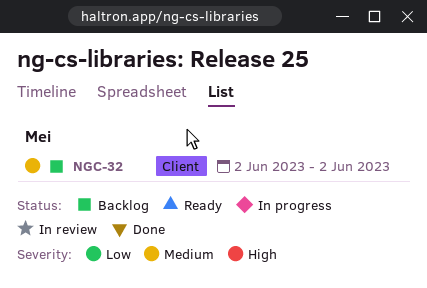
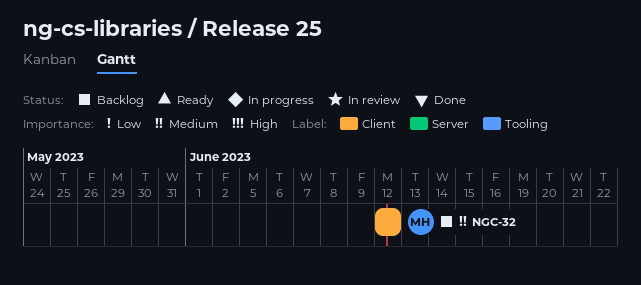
NGC-32, start: Jun 2 -> Jun 12
NGC-32, due: Jun 2 -> Jun 12

